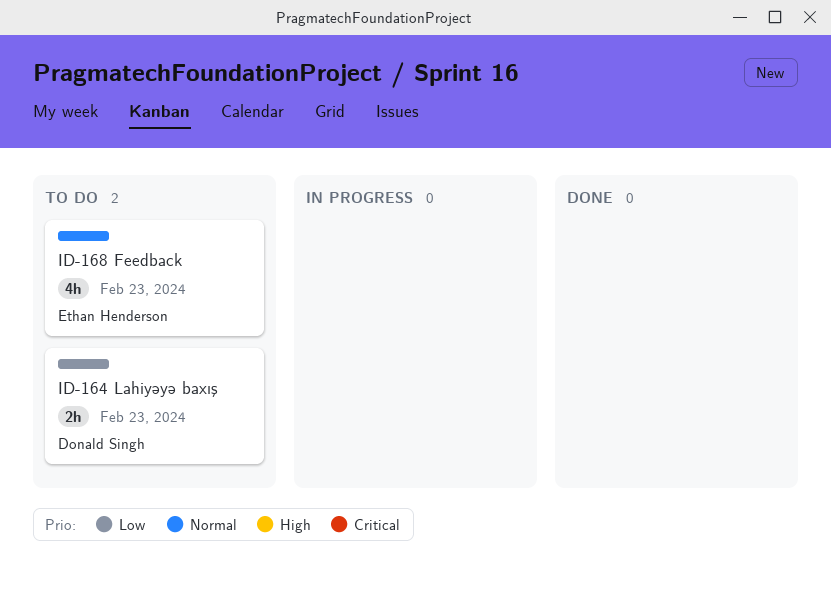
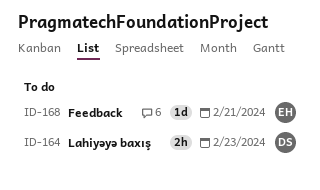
ID-168, estimate: 4h -> 1d
ID-168, due: Feb 23 -> Feb 21

